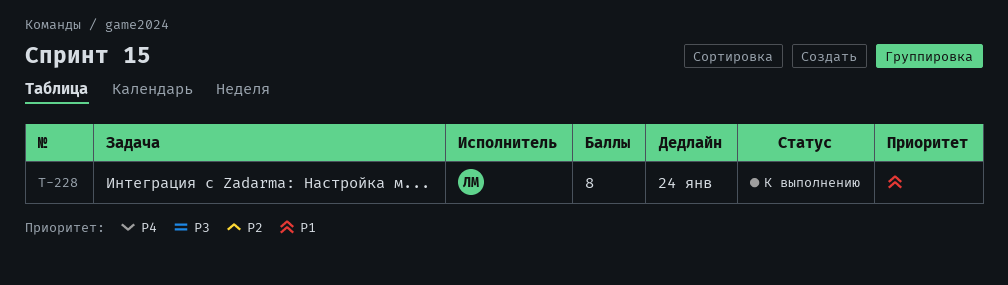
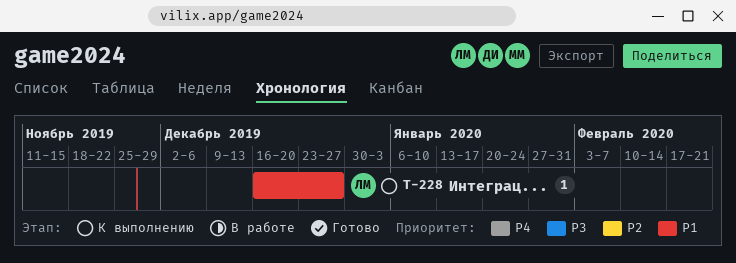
T-228, estimate: 8 -> 1
T-228, due: Jan 24 -> Dec 27

